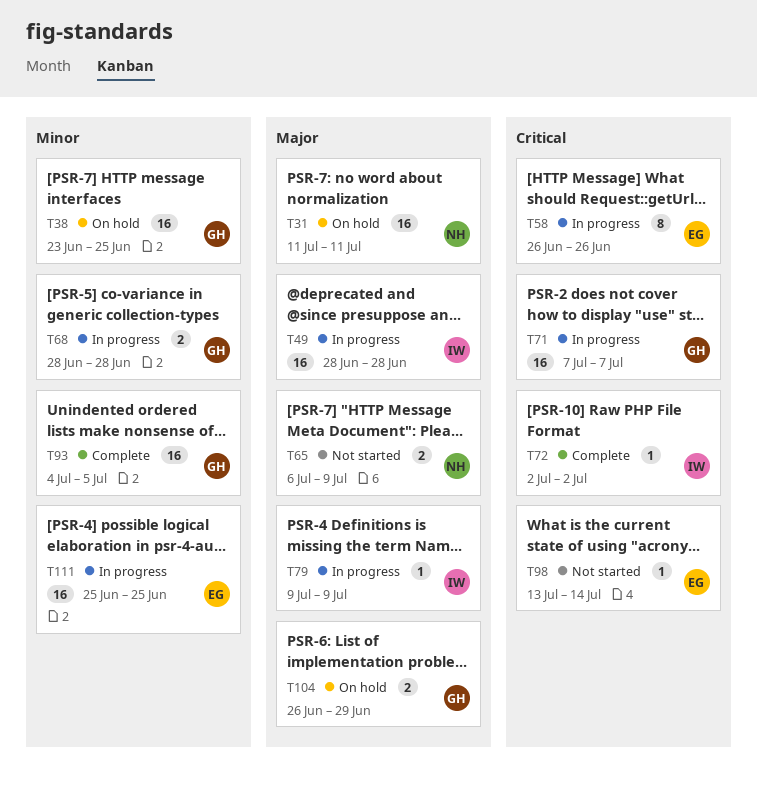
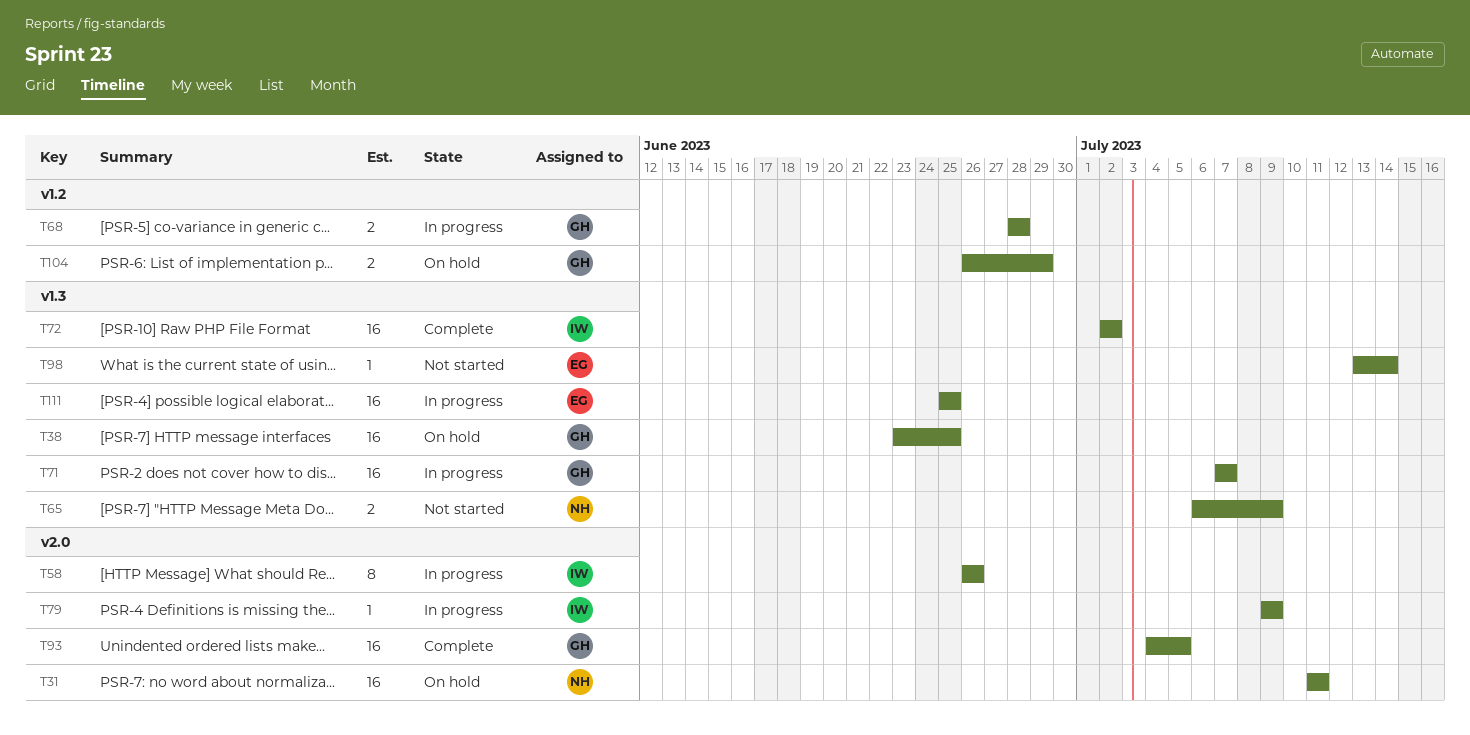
T49: present -> none
T58, owner: EG -> IW
T72, estimate: 1 -> 16

